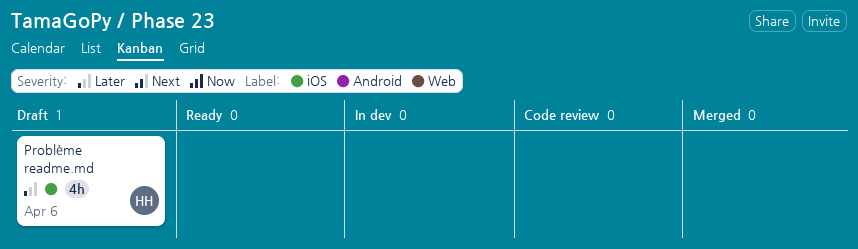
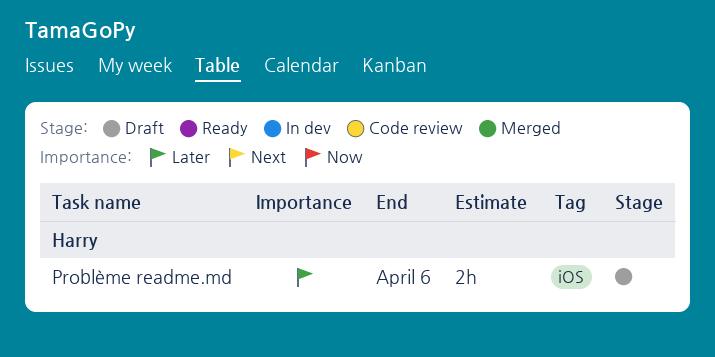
Problème readme.md, estimate: 4h -> 2h

